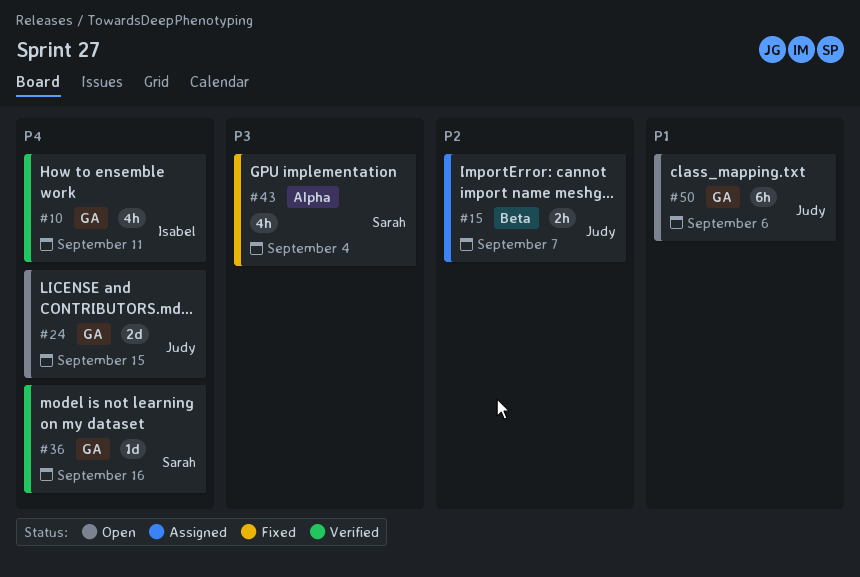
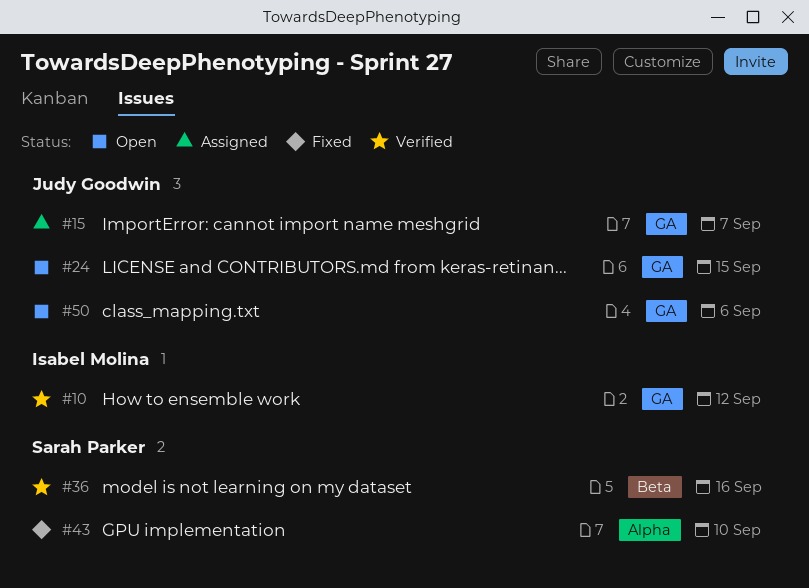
#10, due: Sep 11 -> Sep 12
#15, label: Beta -> GA
#36, label: GA -> Beta
#43, due: Sep 4 -> Sep 10

